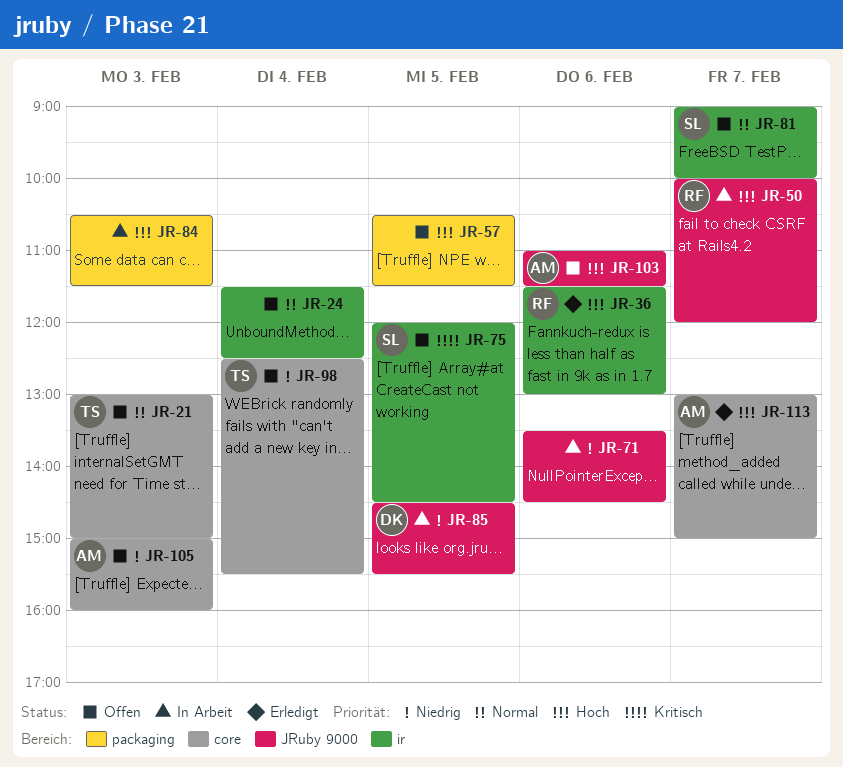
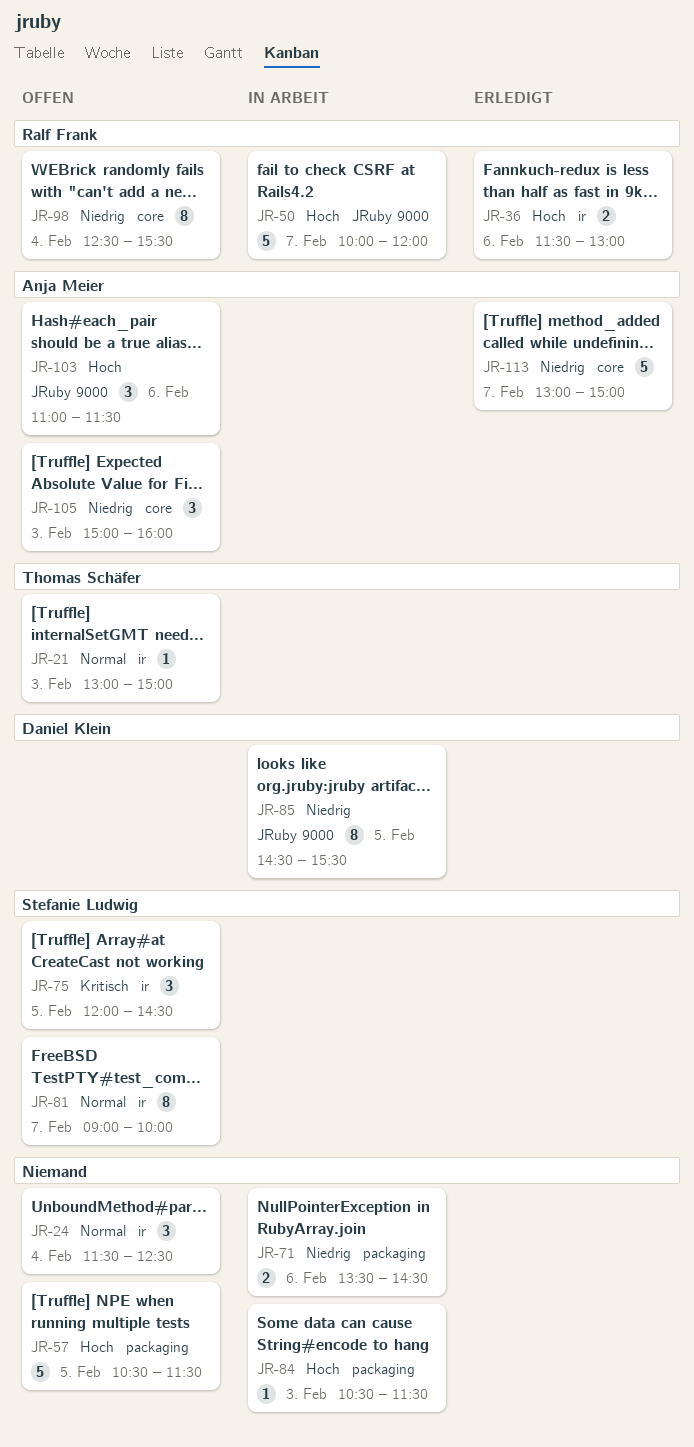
JR-21, label: core -> ir
JR-71, label: JRuby 9000 -> packaging
JR-98, owner: Thomas Schäfer -> Ralf Frank
JR-113, priority: Hoch -> Niedrig

